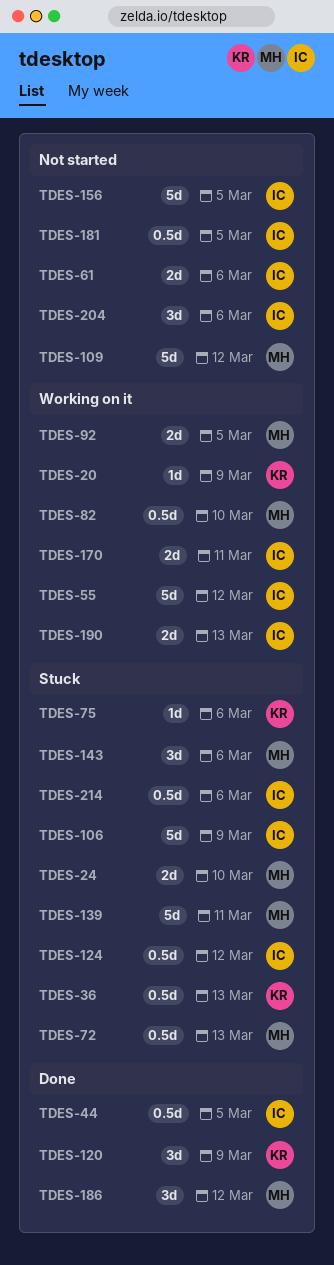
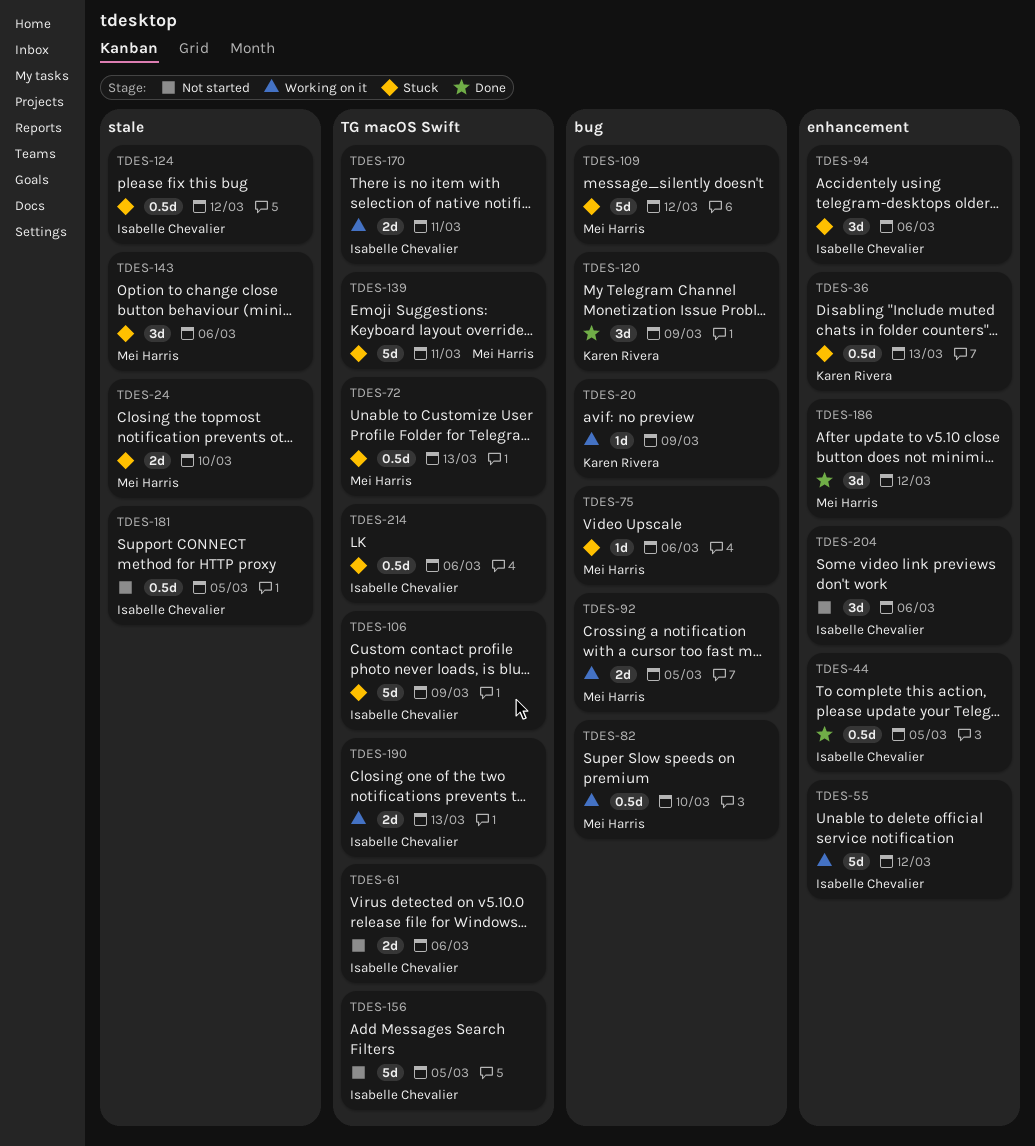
TDES-75, owner: Karen Rivera -> Mei Harris
TDES-94: none -> present
TDES-109, status: Not started -> Stuck

